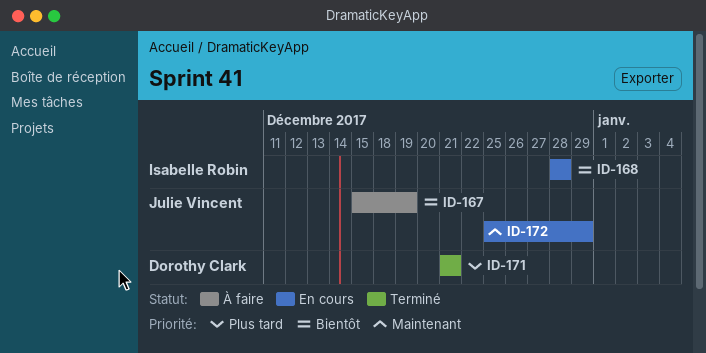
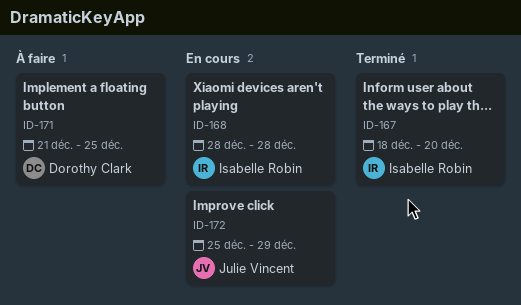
ID-167, status: À faire -> Terminé
ID-167, owner: Julie Vincent -> Isabelle Robin
ID-167, start: Dec 15 -> Dec 18
ID-167, due: Dec 19 -> Dec 20
ID-171, status: Terminé -> À faire
ID-171, due: Dec 21 -> Dec 25

